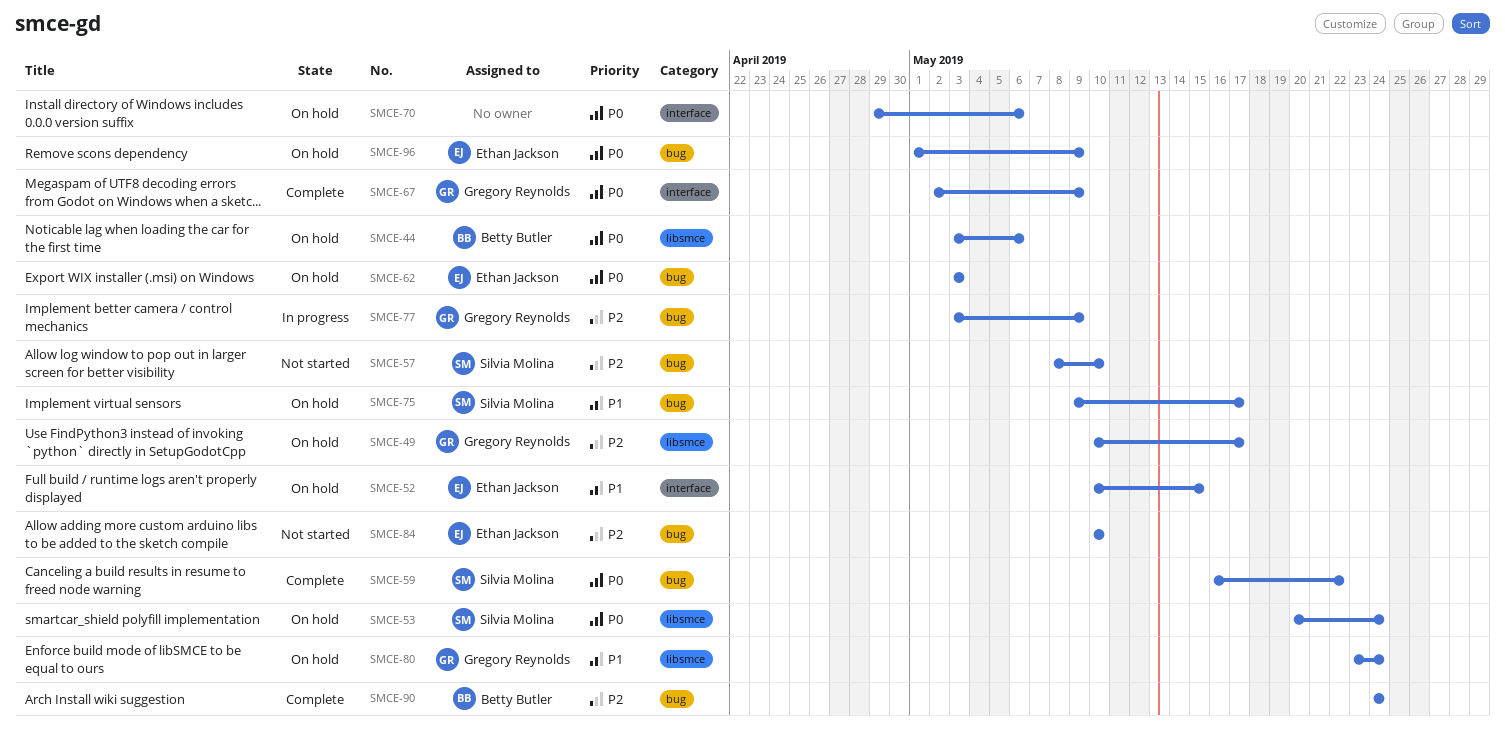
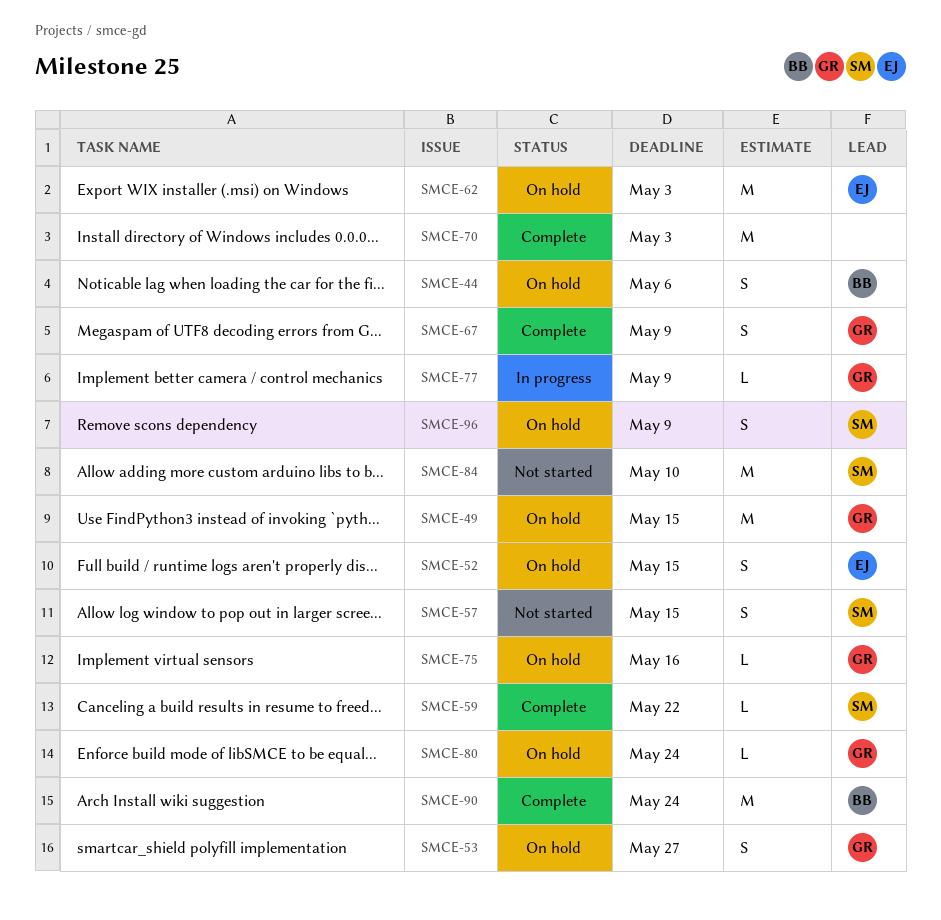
SMCE-49, due: May 17 -> May 15
SMCE-53, owner: Silvia Molina -> Gregory Reynolds
SMCE-53, due: May 24 -> May 27
SMCE-57, due: May 10 -> May 15
SMCE-70, status: On hold -> Complete
SMCE-70, due: May 6 -> May 3
SMCE-75, owner: Silvia Molina -> Gregory Reynolds
SMCE-75, due: May 17 -> May 16
SMCE-84, owner: Ethan Jackson -> Silvia Molina
SMCE-96, owner: Ethan Jackson -> Silvia Molina

